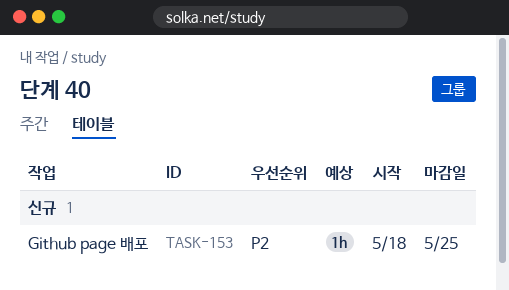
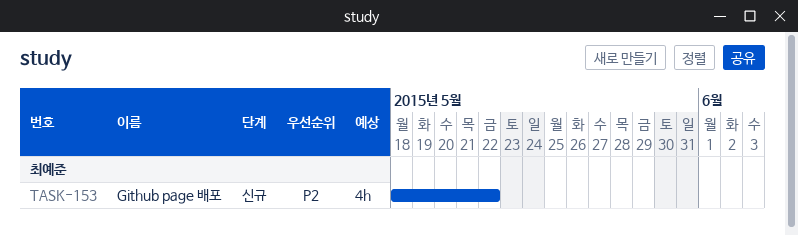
TASK-153, estimate: 1h -> 4h
TASK-153, due: May 25 -> May 22

